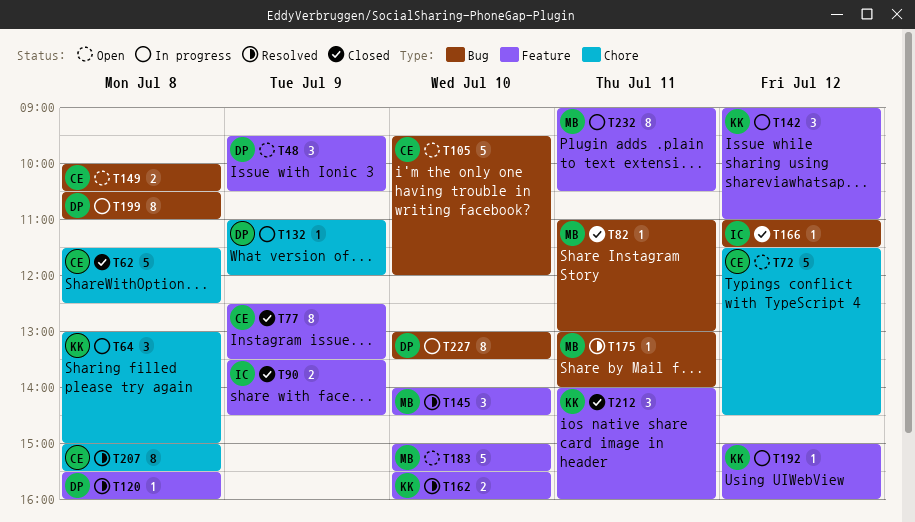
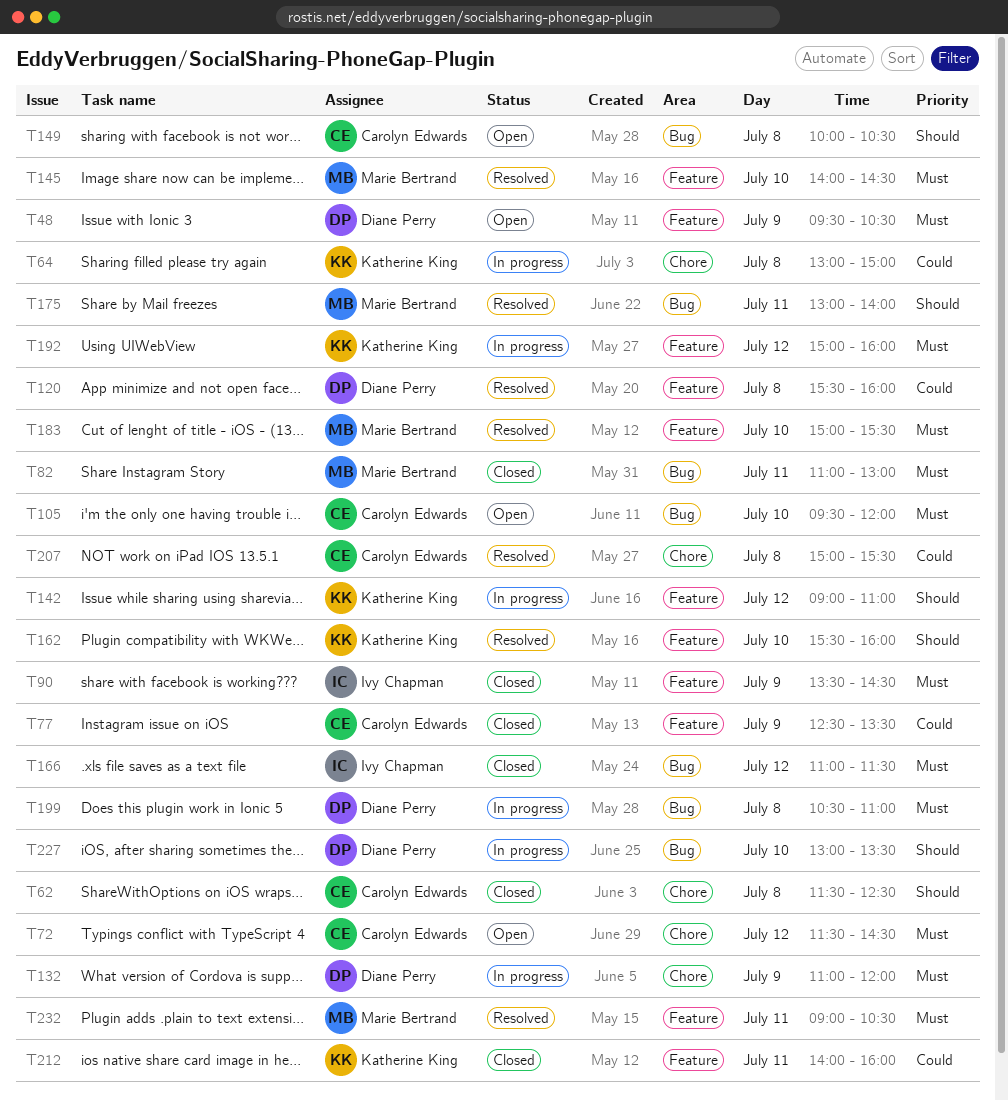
T183, status: Open -> Resolved
T232, status: In progress -> Resolved

